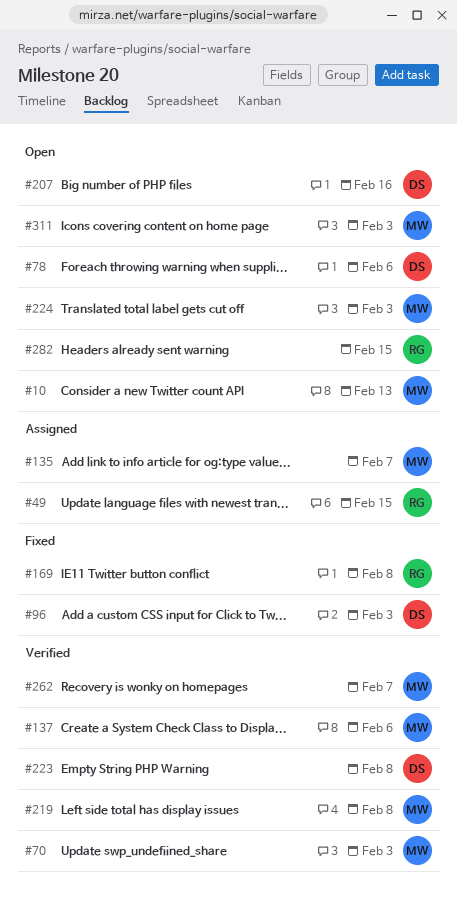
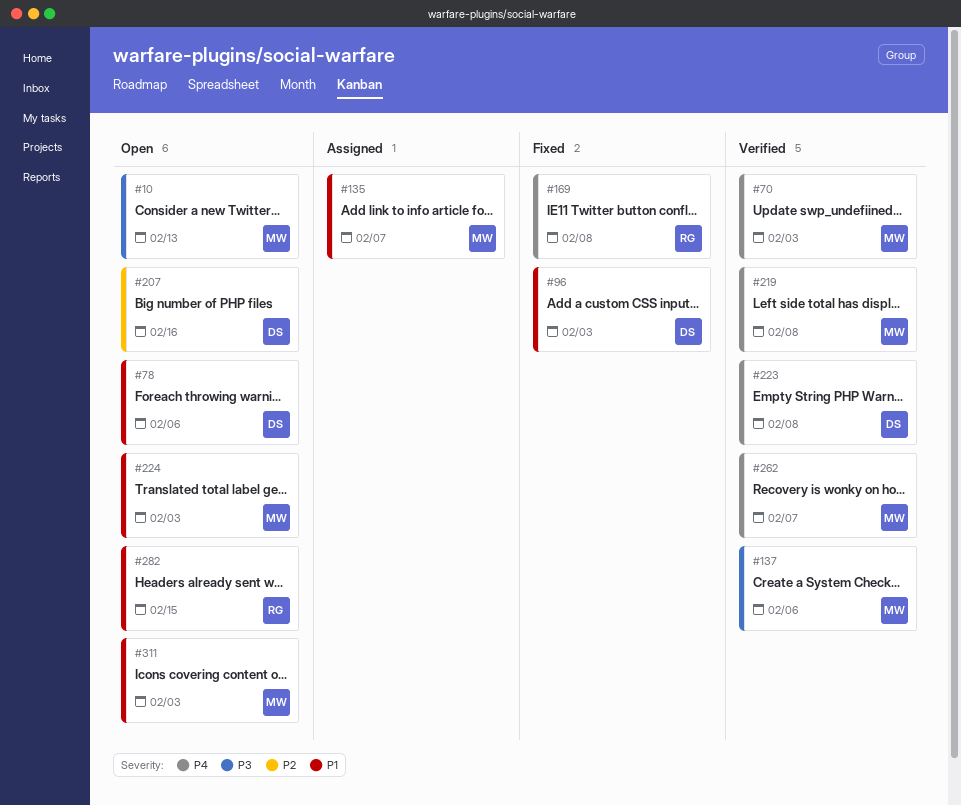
#49: present -> none

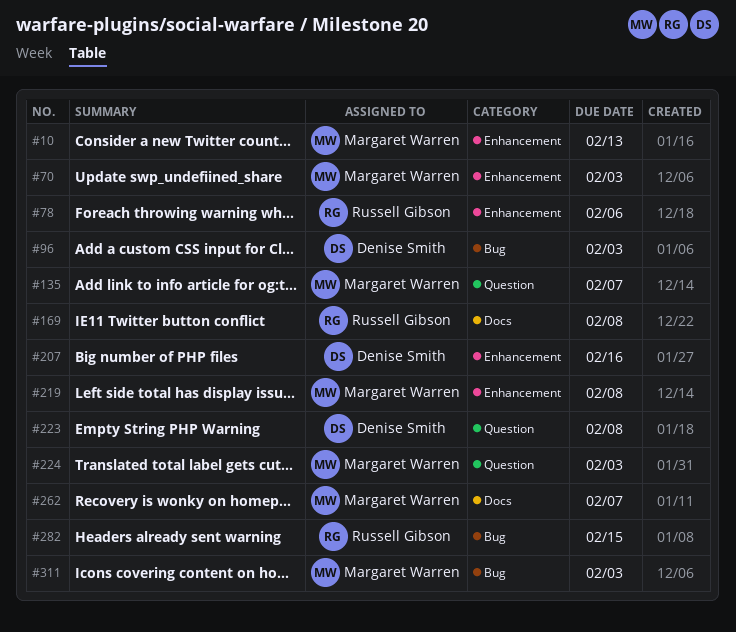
#78, owner: Denise Smith -> Russell Gibson
#137: present -> none

